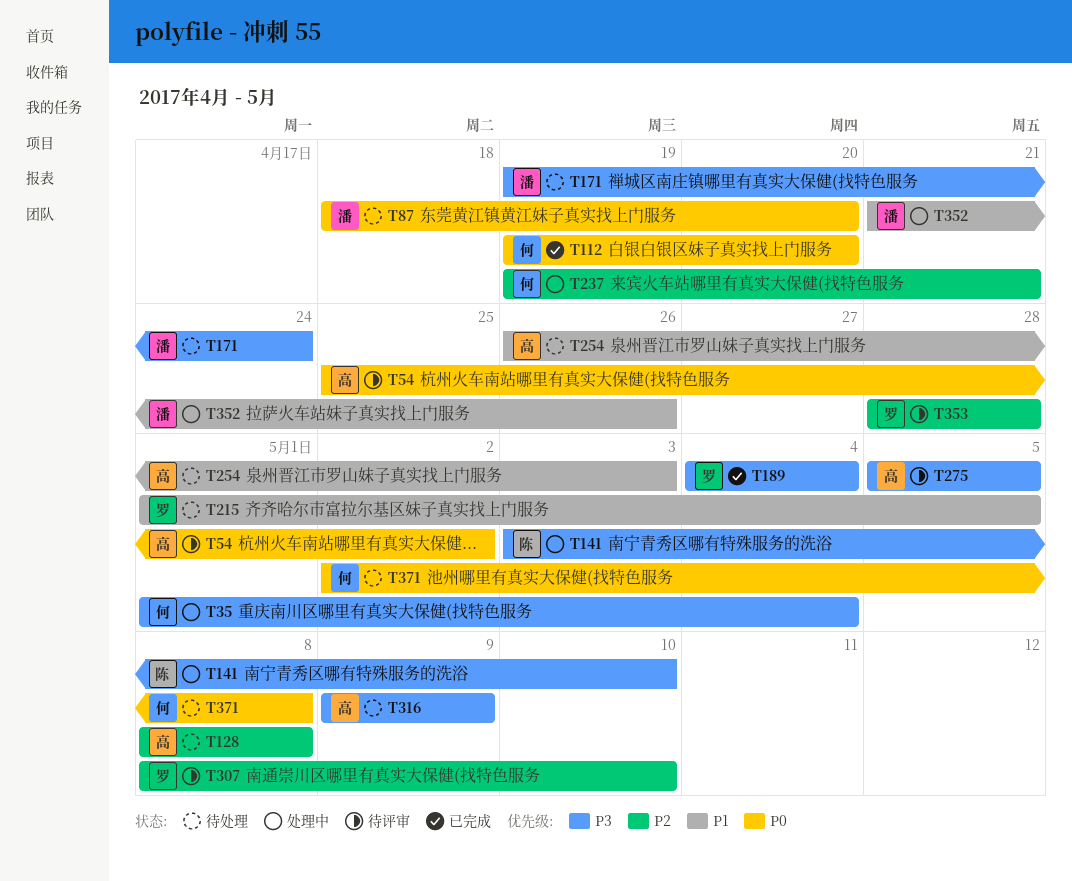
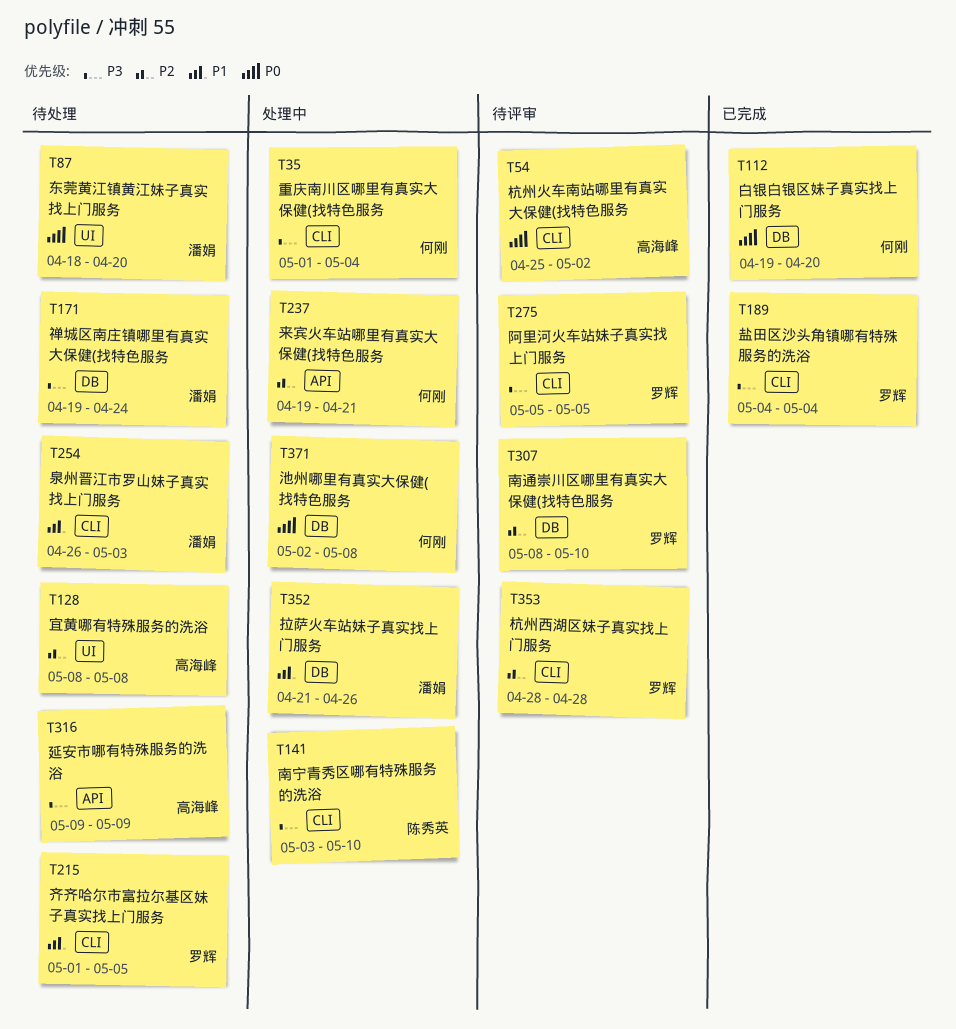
T254, owner: 高海峰 -> 潘娟
T275, owner: 高海峰 -> 罗辉
T371, status: 待处理 -> 处理中

